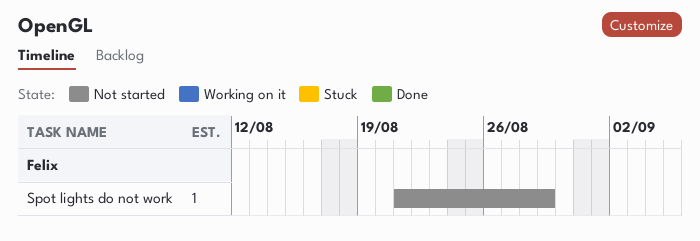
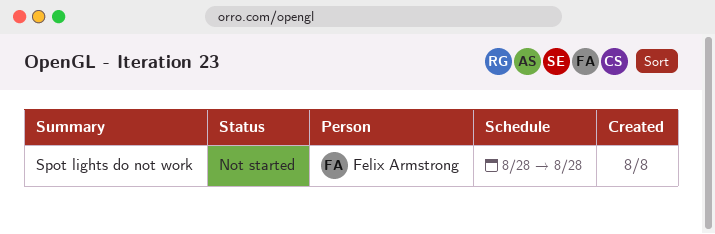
Spot lights do not work, start: Aug 21 -> Aug 28
Spot lights do not work, due: Aug 29 -> Aug 28

